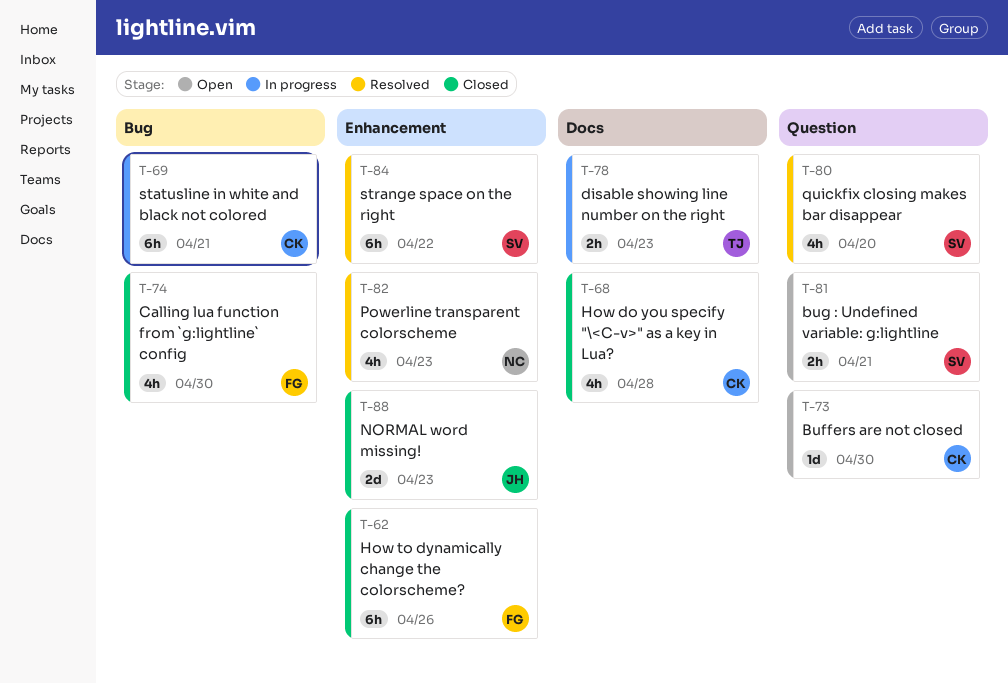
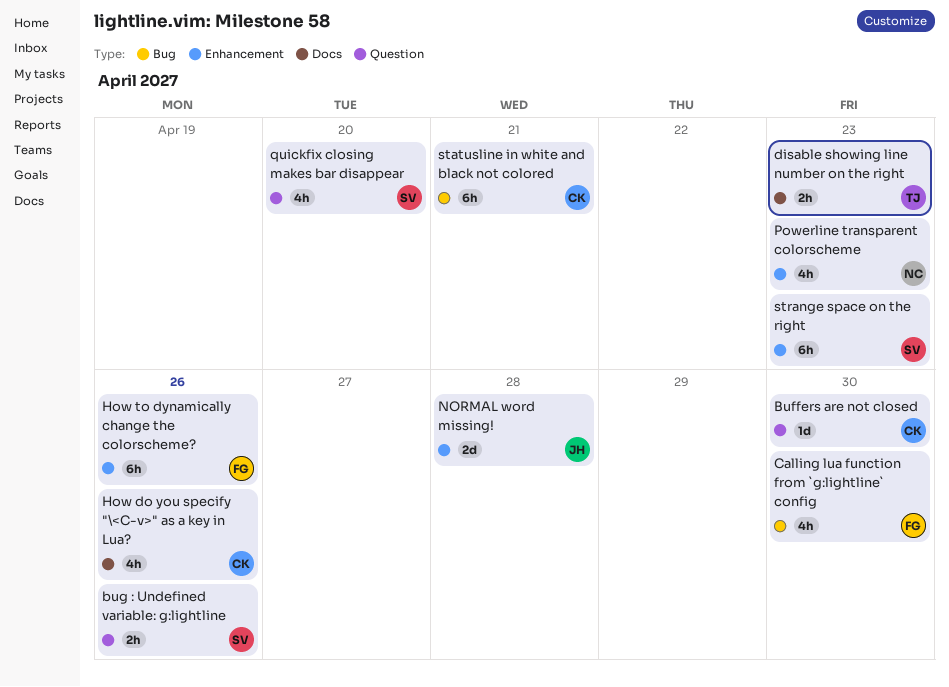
bug : Undefined variable: g:lightline, due: Apr 21 -> Apr 26
How do you specify "\<C-v>" as a key in Lua?, due: Apr 28 -> Apr 26
NORMAL word missing!, due: Apr 23 -> Apr 28
strange space on the right, due: Apr 22 -> Apr 23

